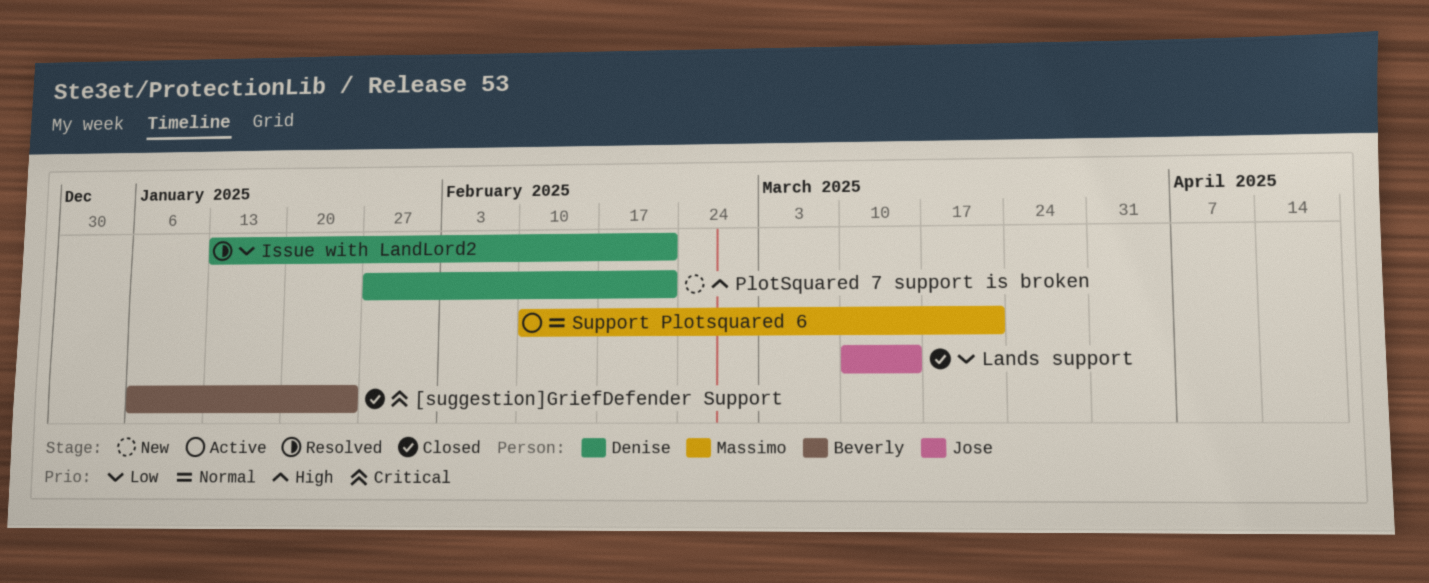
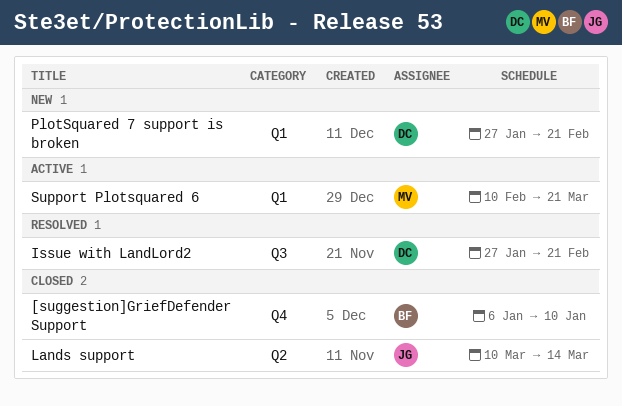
[suggestion]GriefDefender Support, due: Jan 24 -> Jan 10
Issue with LandLord2, start: Jan 13 -> Jan 27

